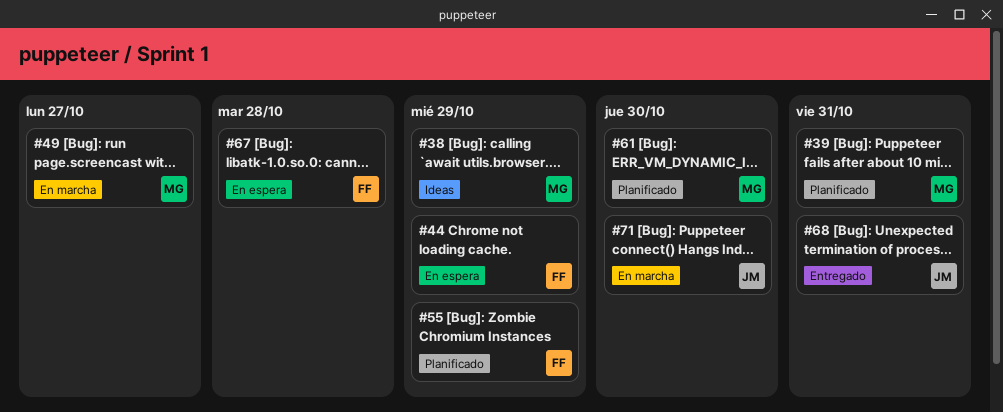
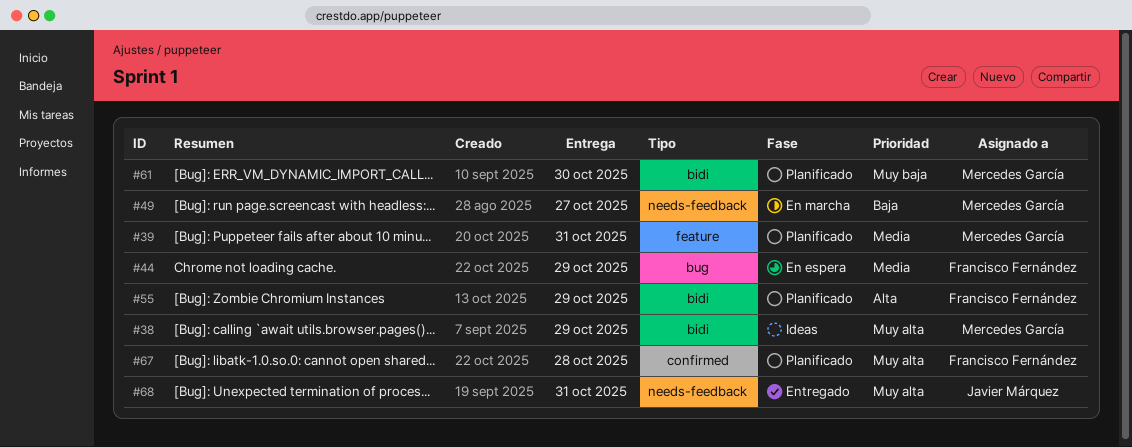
#67, status: En espera -> Planificado
#71: present -> none

